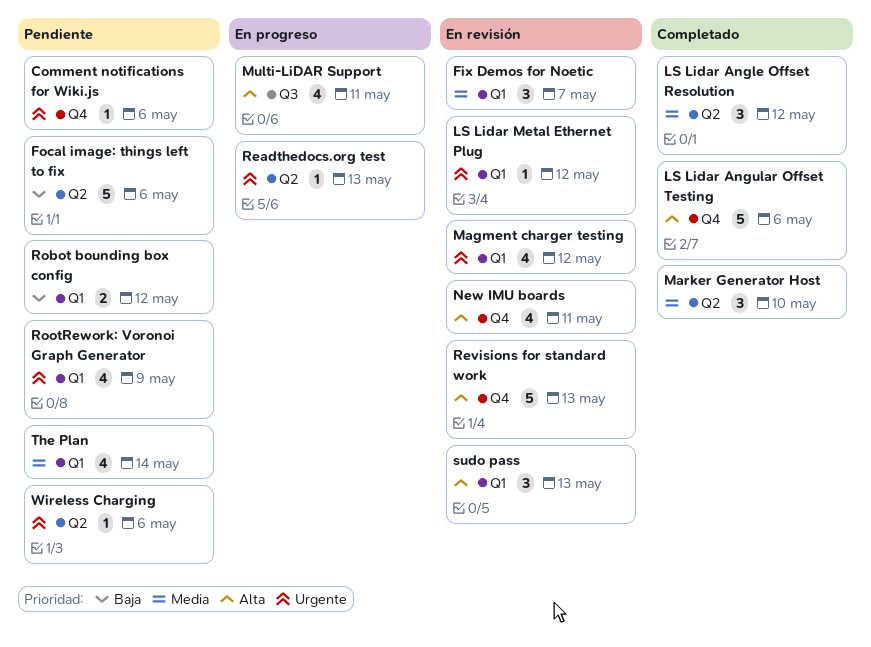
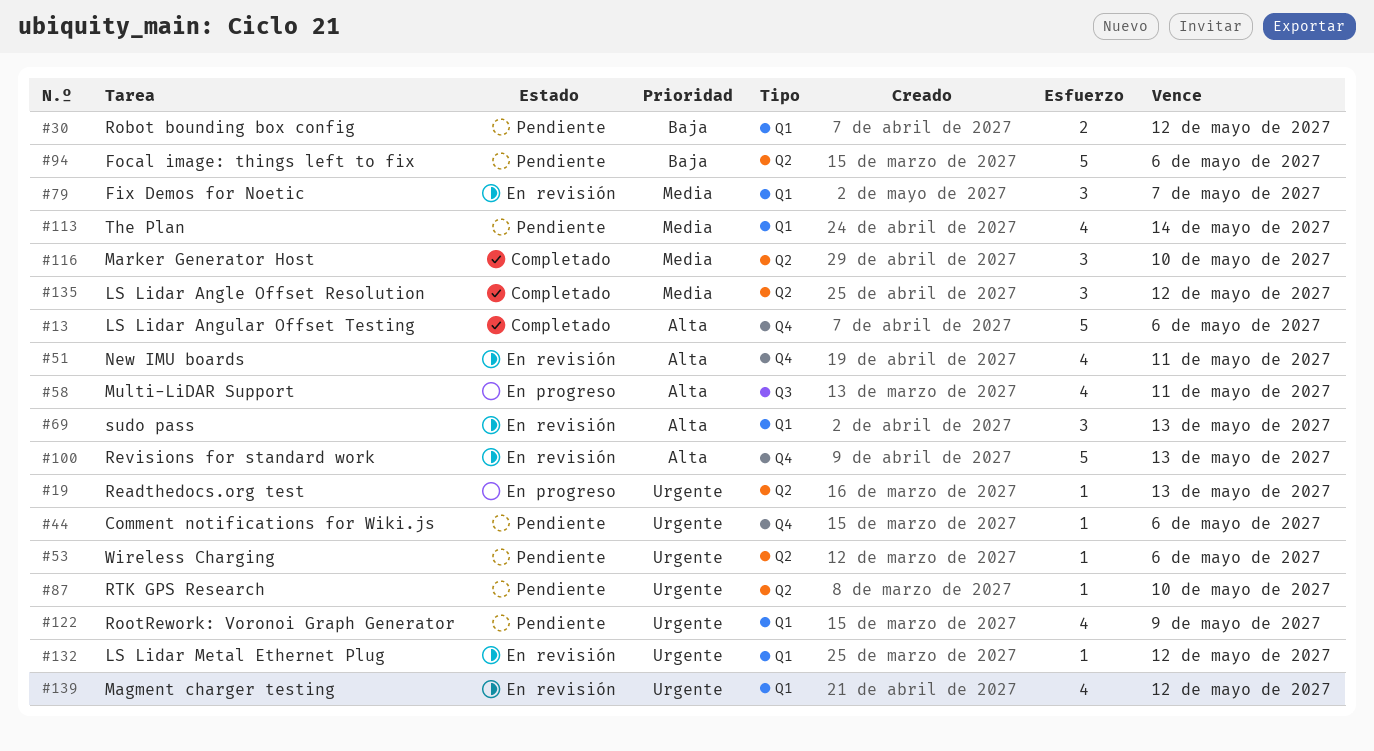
RTK GPS Research: none -> present

